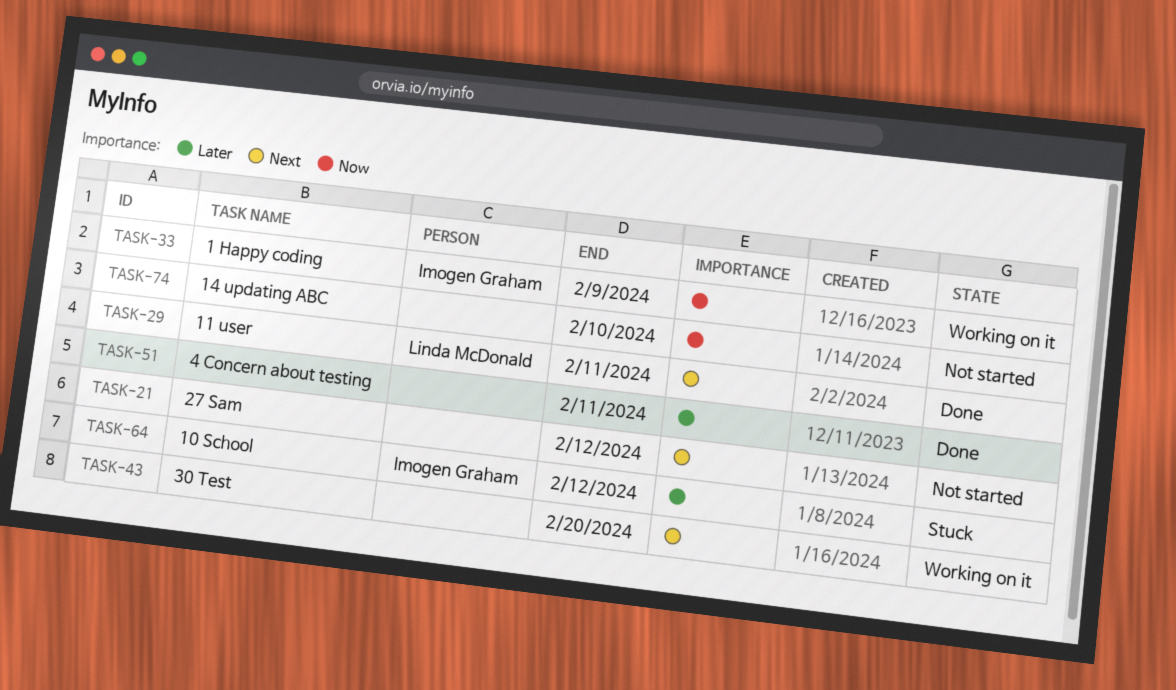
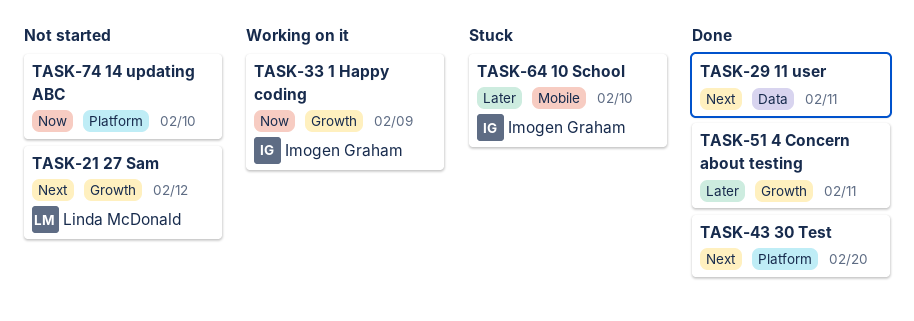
TASK-21, owner: none -> Linda McDonald
TASK-29, owner: Linda McDonald -> none
TASK-43, status: Working on it -> Done
TASK-64, due: Feb 12 -> Feb 10

